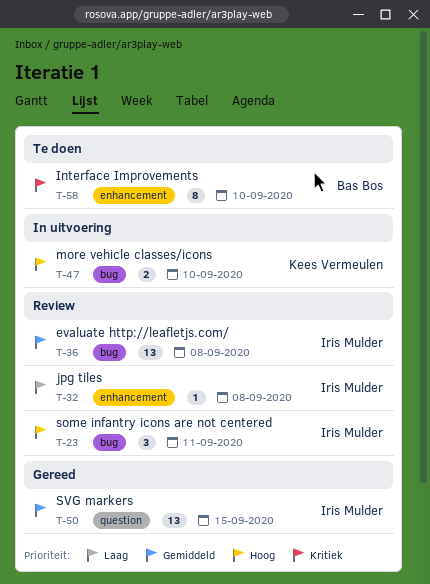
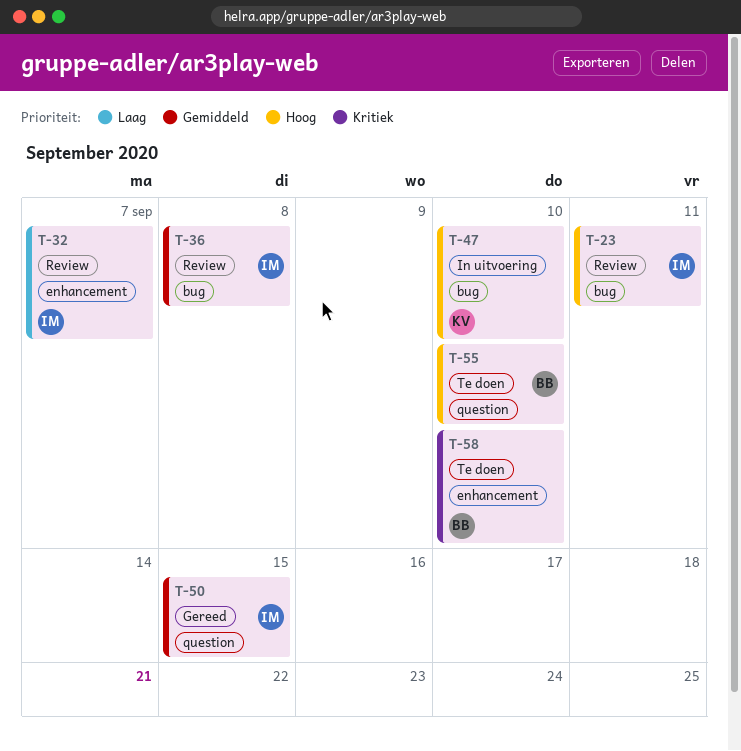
T-32, due: Sep 8 -> Sep 7
T-55: none -> present

